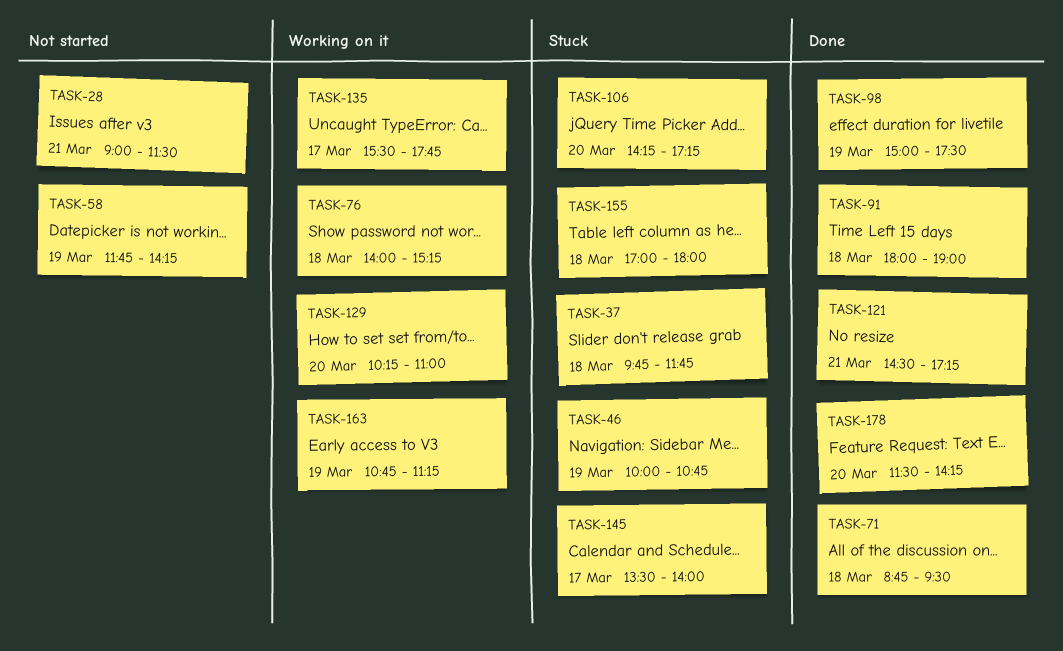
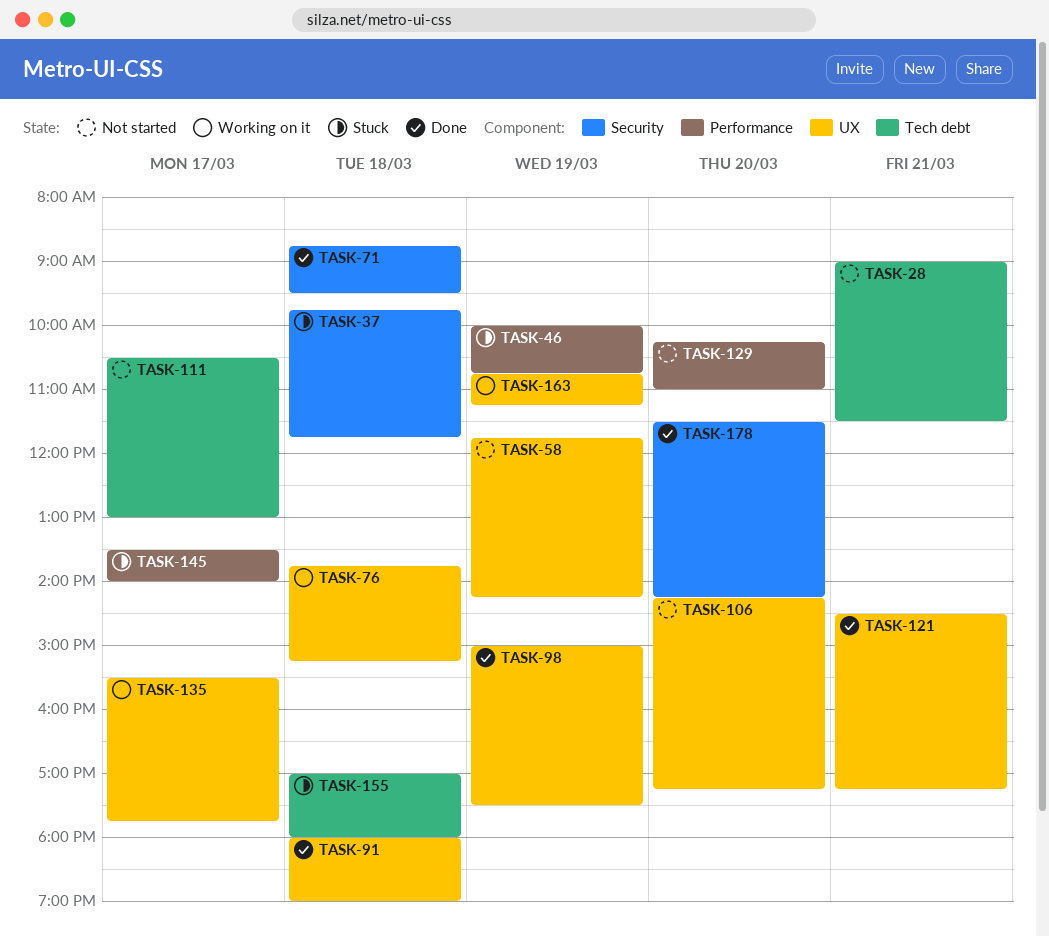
TASK-76, begins: 14:00 -> 13:45
TASK-106, status: Stuck -> Not started
TASK-111: none -> present
TASK-129, status: Working on it -> Not started

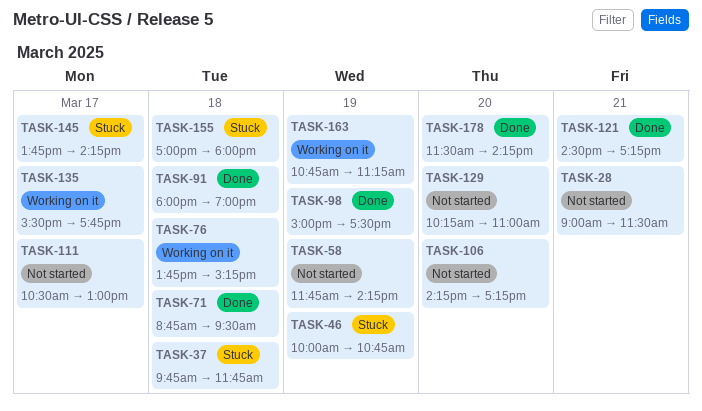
TASK-145, begins: 13:30 -> 13:45
TASK-145, ends: 14:00 -> 14:15

